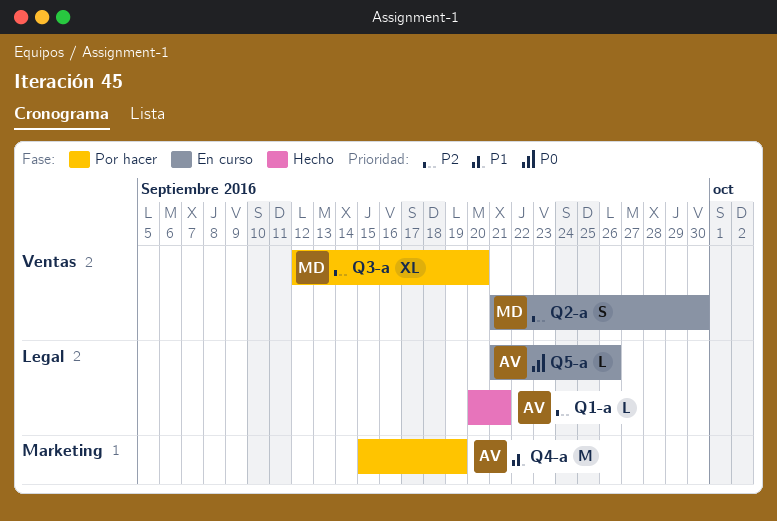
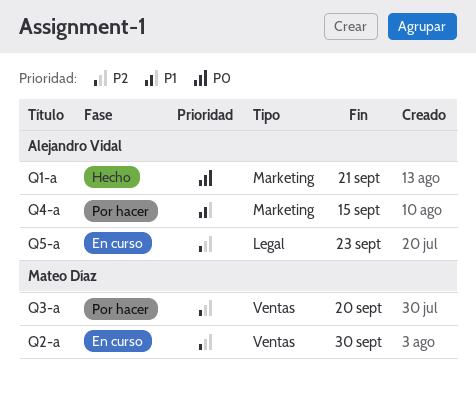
Q1-a, priority: P2 -> P0
Q1-a, label: Legal -> Marketing
Q4-a, due: Sep 19 -> Sep 15
Q5-a, priority: P0 -> P2
Q5-a, due: Sep 26 -> Sep 23

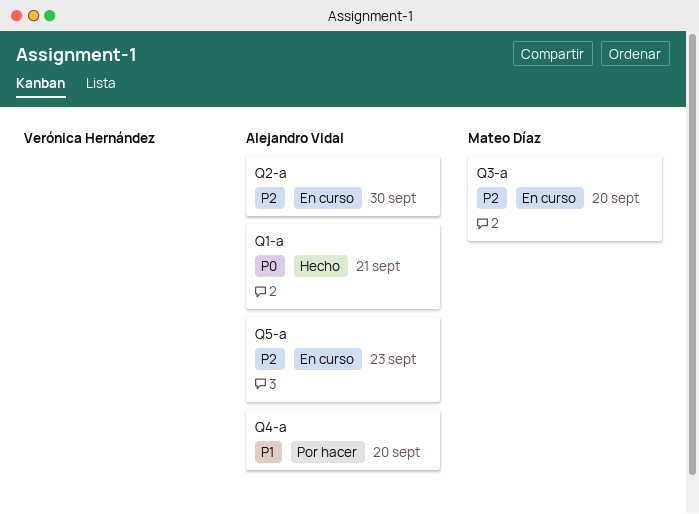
Q2-a, owner: Mateo Díaz -> Alejandro Vidal
Q3-a, status: Por hacer -> En curso
Q4-a, due: Sep 15 -> Sep 20

